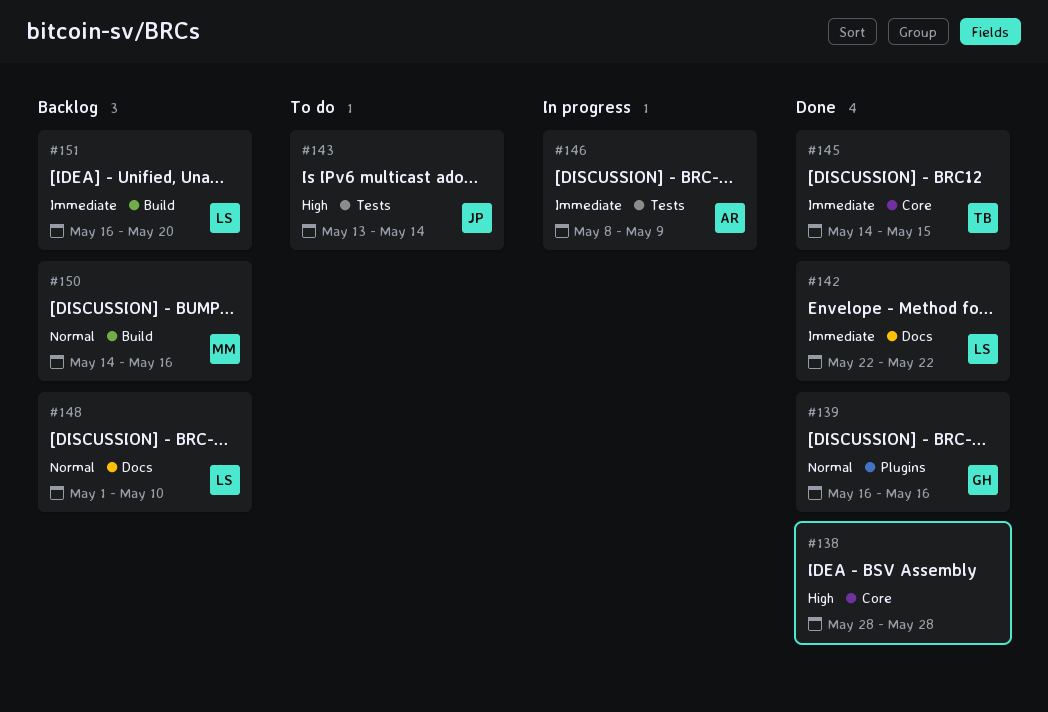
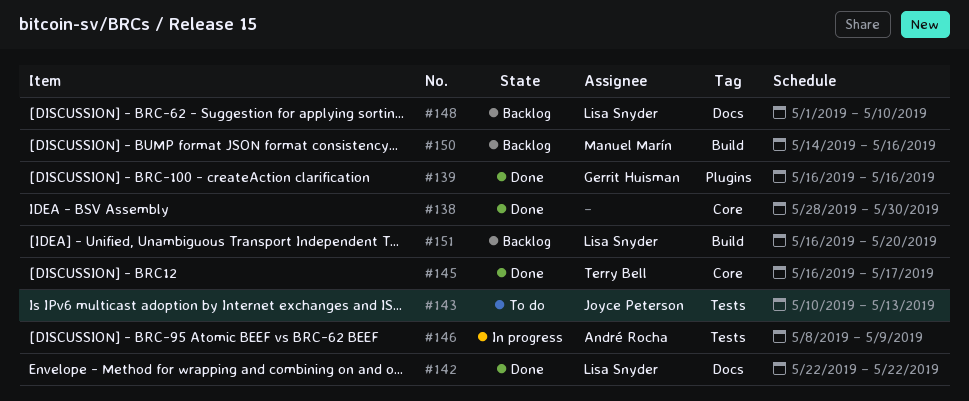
#138, due: May 28 -> May 30
#143, start: May 13 -> May 10
#143, due: May 14 -> May 13
#145, start: May 14 -> May 16
#145, due: May 15 -> May 17

